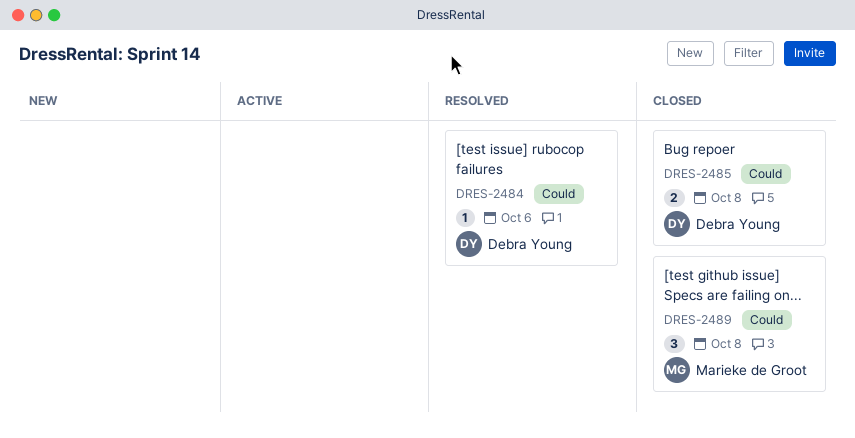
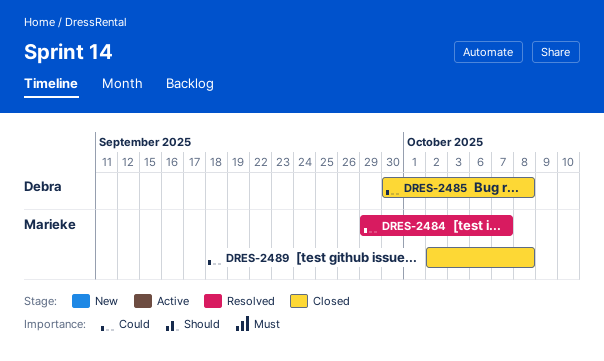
DRES-2484, owner: Debra Young -> Marieke de Groot
DRES-2484, due: Oct 6 -> Oct 7

